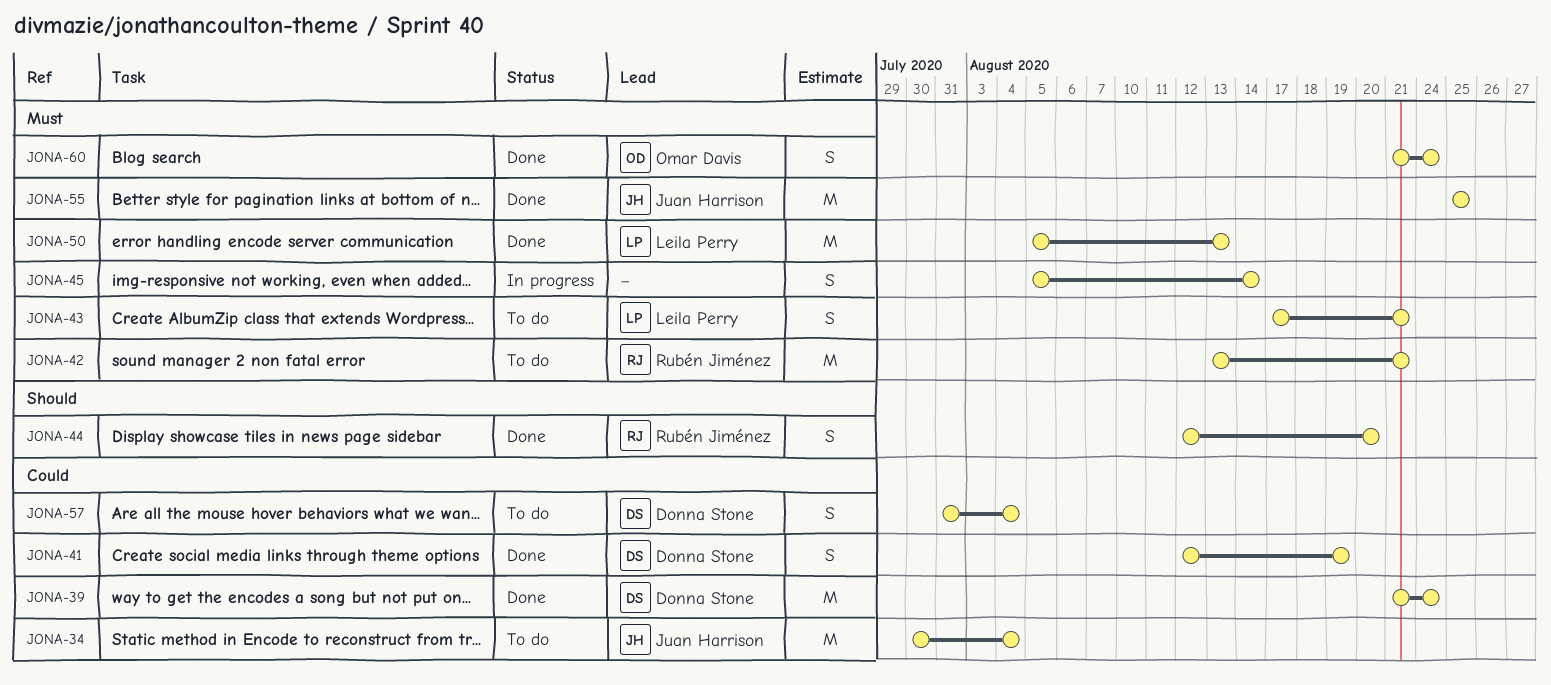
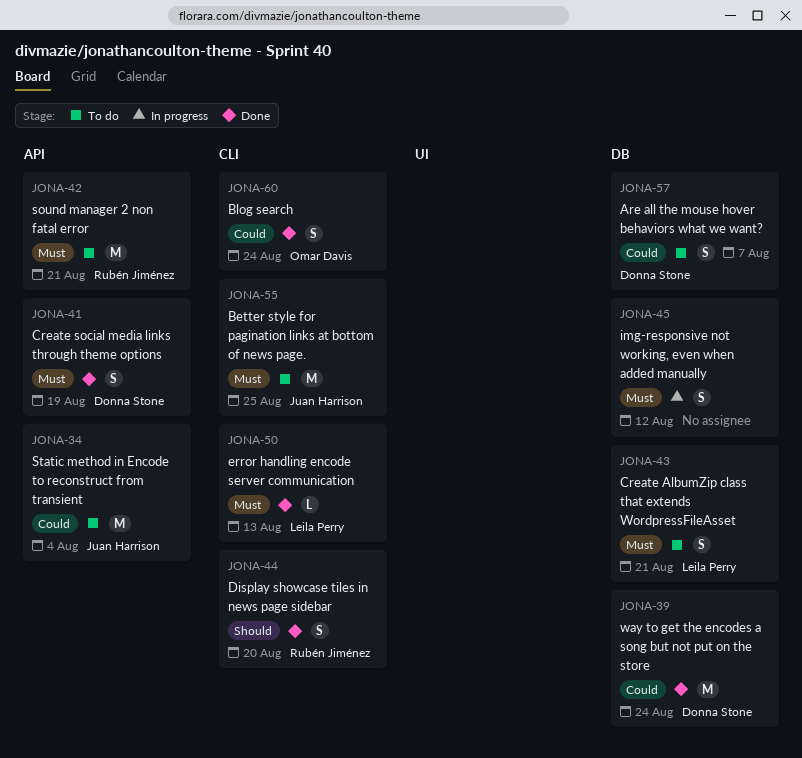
JONA-41, priority: Could -> Must
JONA-45, due: Aug 14 -> Aug 12
JONA-50, estimate: M -> L
JONA-55, status: Done -> To do
JONA-57, due: Aug 4 -> Aug 7
JONA-60, priority: Must -> Could

